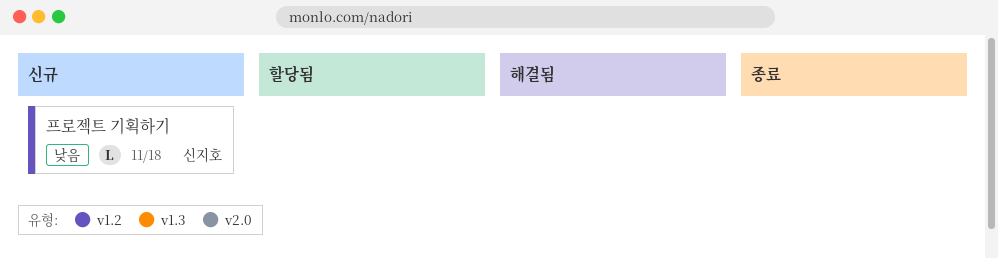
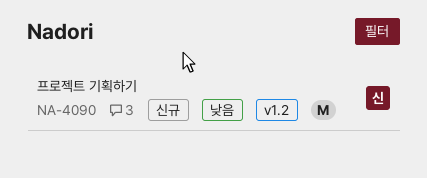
프로젝트 기획하기, estimate: L -> M

